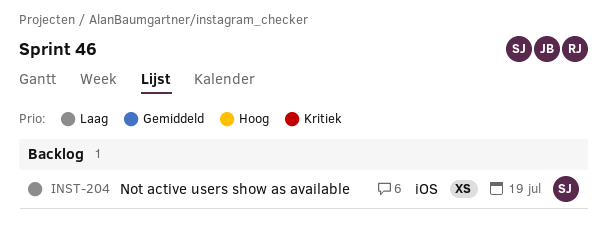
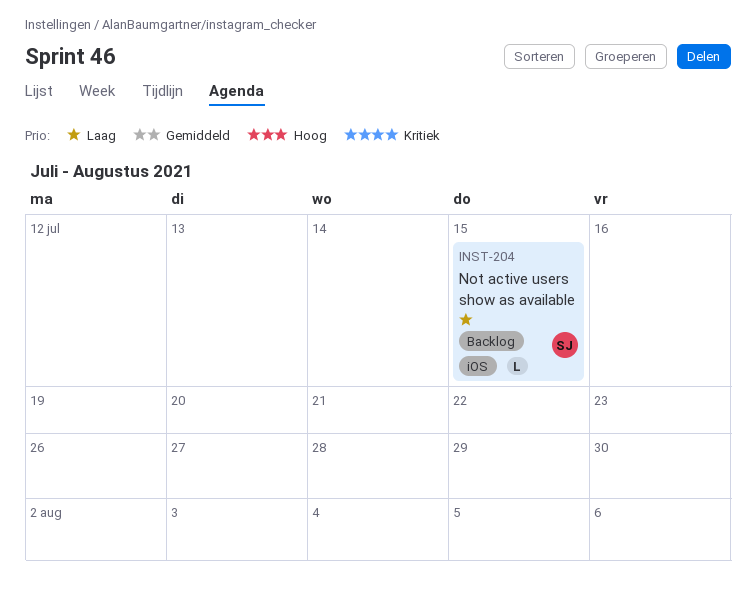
INST-204, estimate: XS -> L
INST-204, due: Jul 19 -> Jul 15

